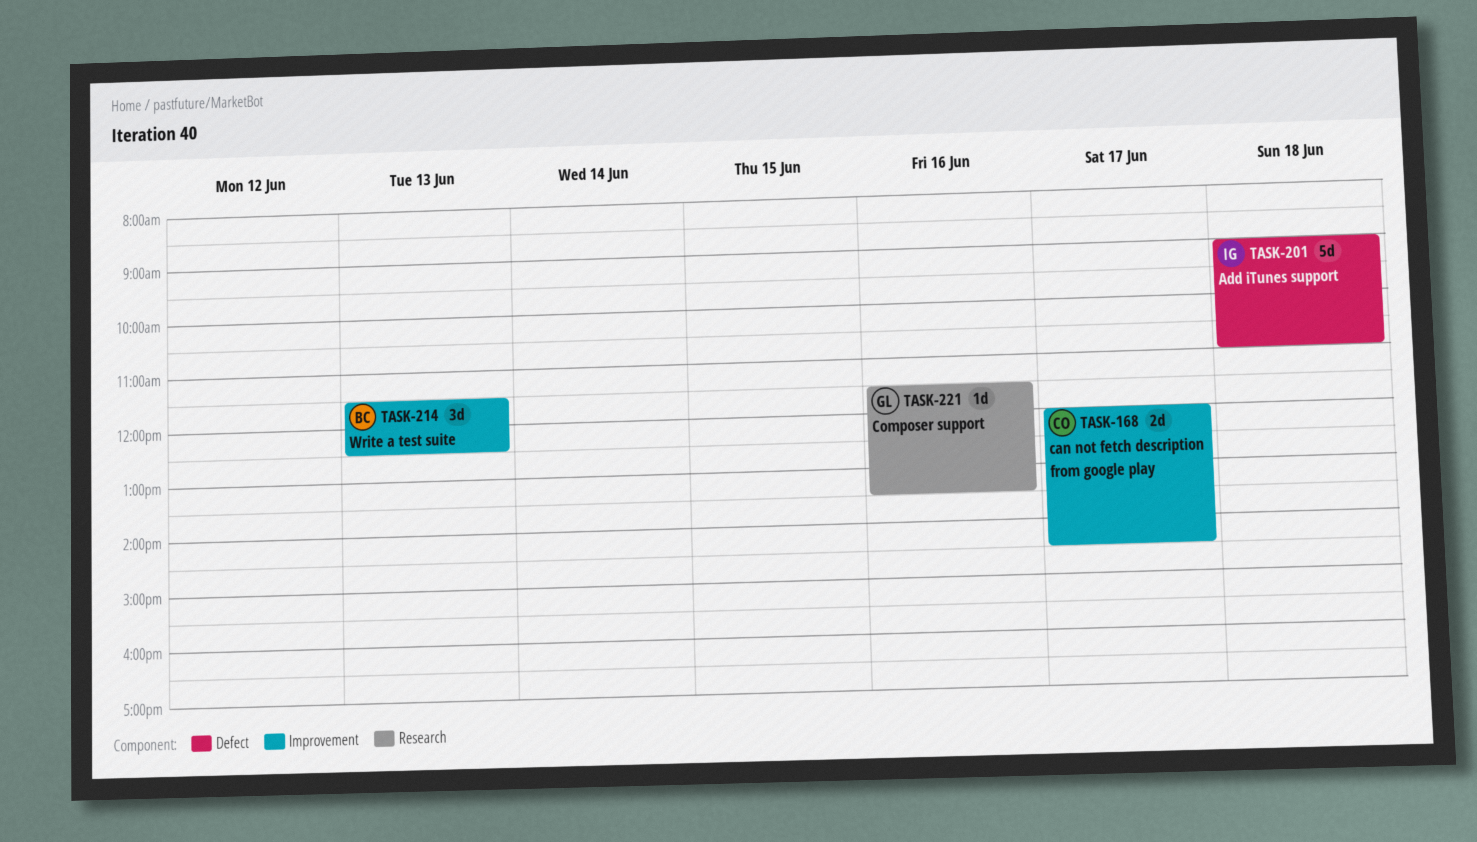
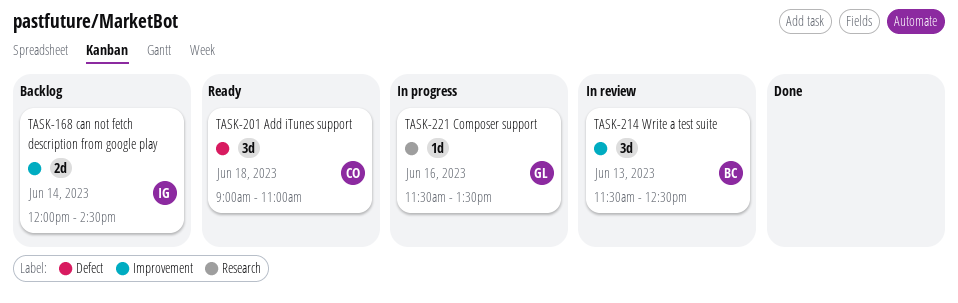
TASK-168, owner: CO -> IG
TASK-168, day: Jun 17 -> Jun 14
TASK-201, owner: IG -> CO
TASK-201, estimate: 5d -> 3d

